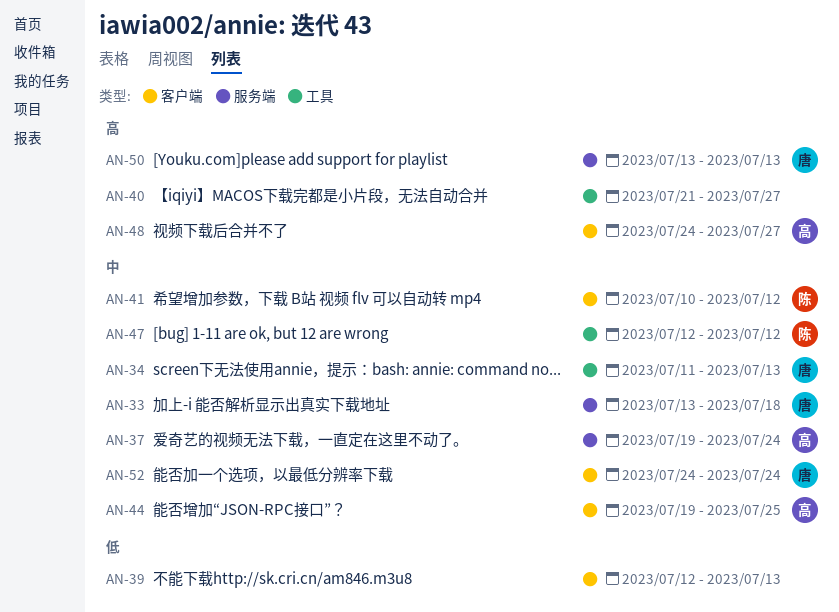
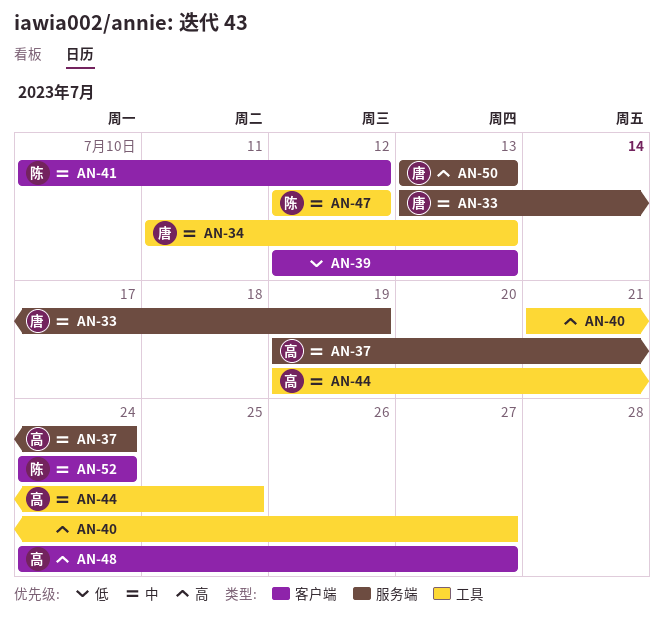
AN-33, due: Jul 18 -> Jul 19
AN-44, label: 客户端 -> 工具
AN-52, owner: 唐 -> 陈

